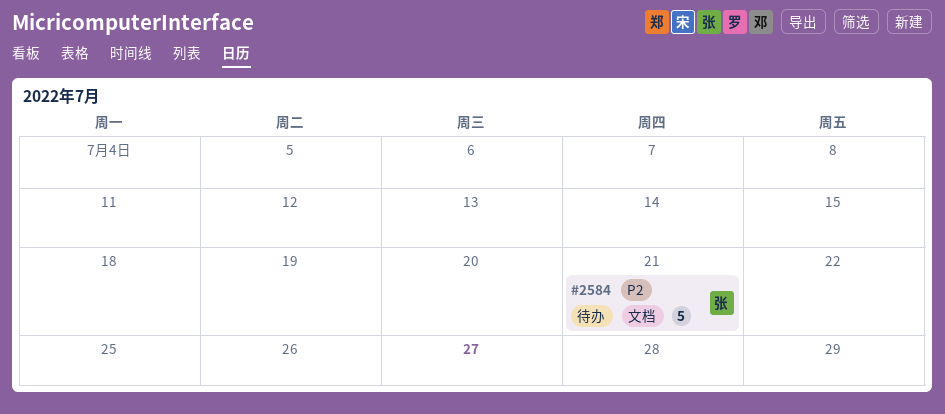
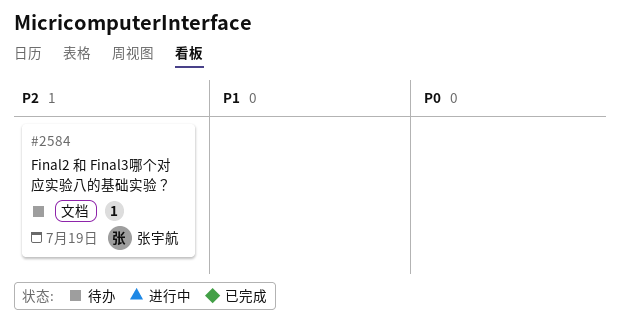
#2584, estimate: 5 -> 1
#2584, due: Jul 21 -> Jul 19

